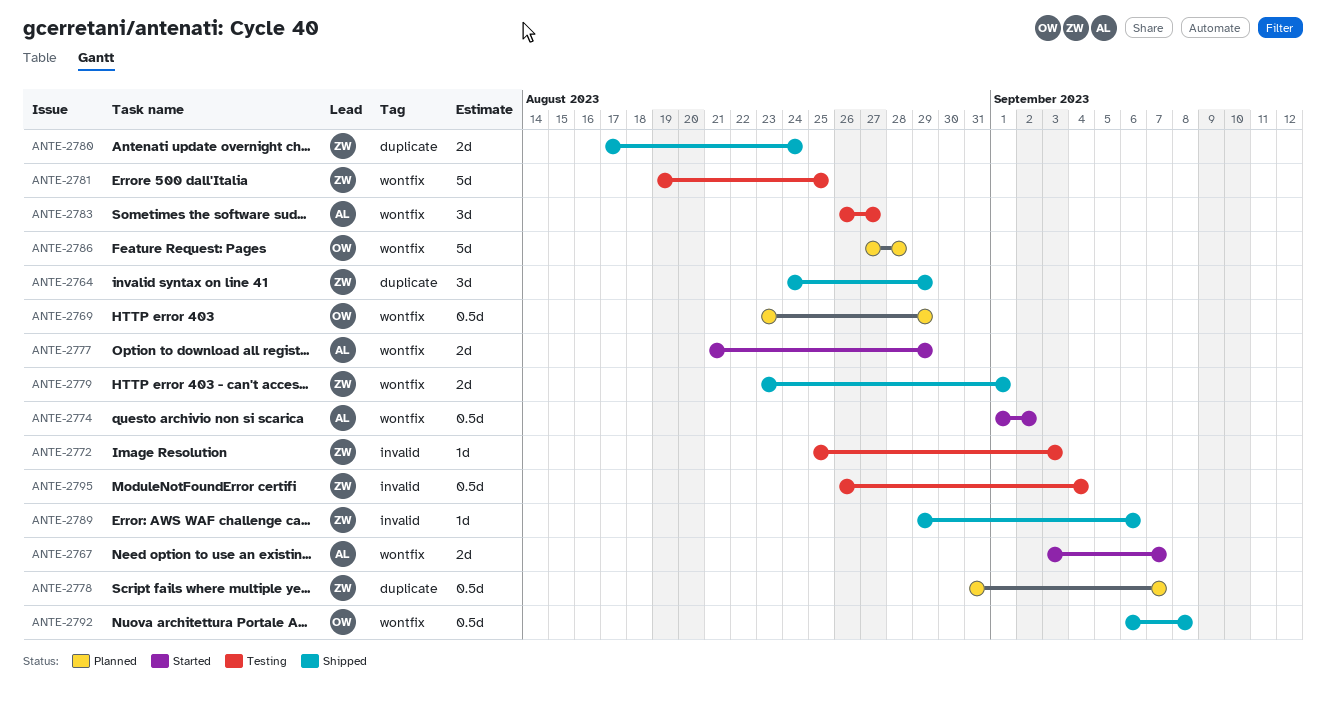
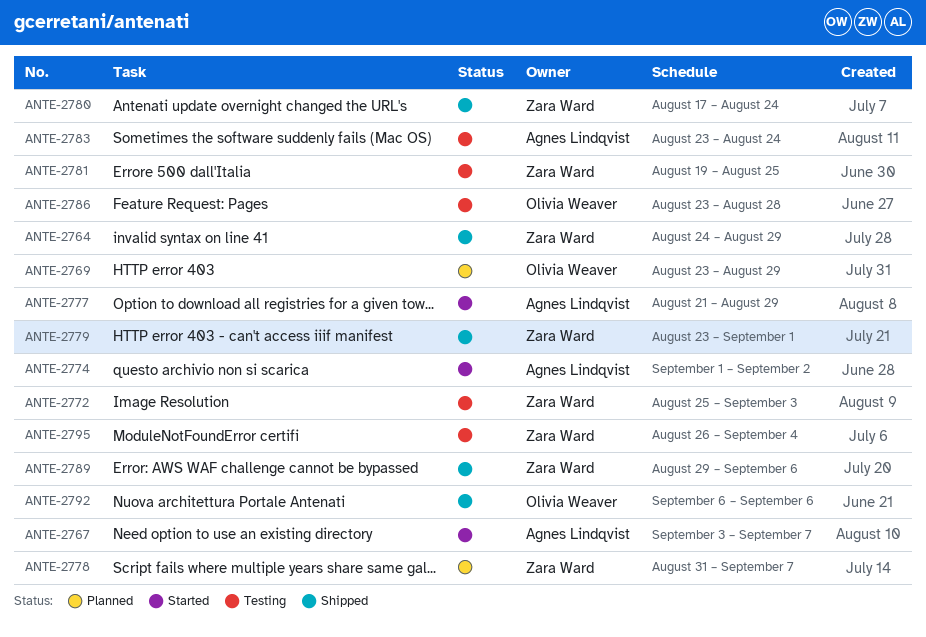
ANTE-2783, start: Aug 26 -> Aug 23
ANTE-2783, due: Aug 27 -> Aug 24
ANTE-2786, status: Planned -> Testing
ANTE-2786, start: Aug 27 -> Aug 23
ANTE-2792, due: Sep 8 -> Sep 6

